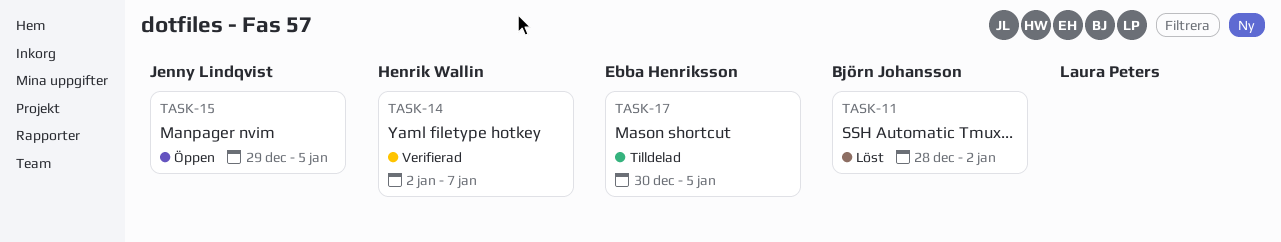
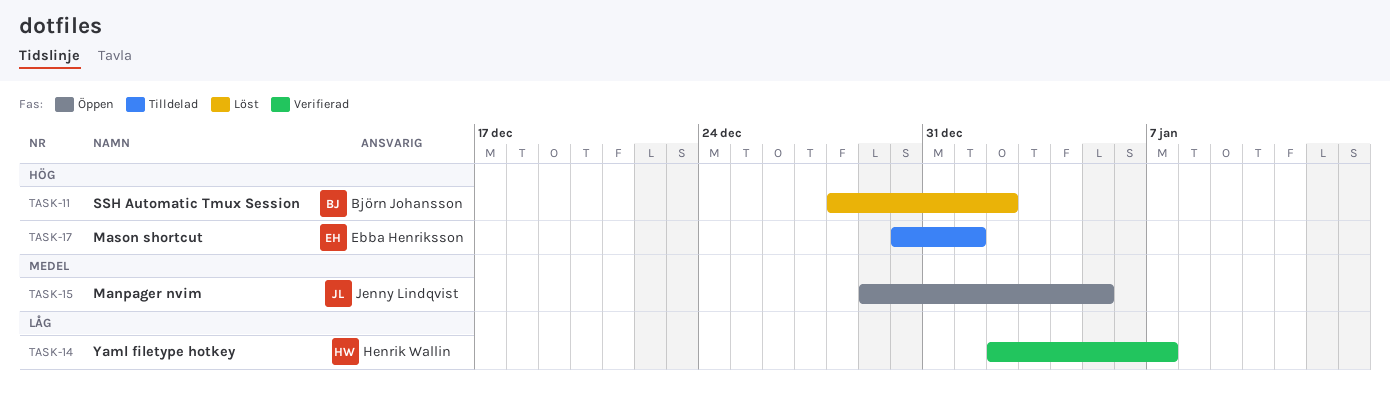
TASK-17, due: Jan 5 -> Jan 1

